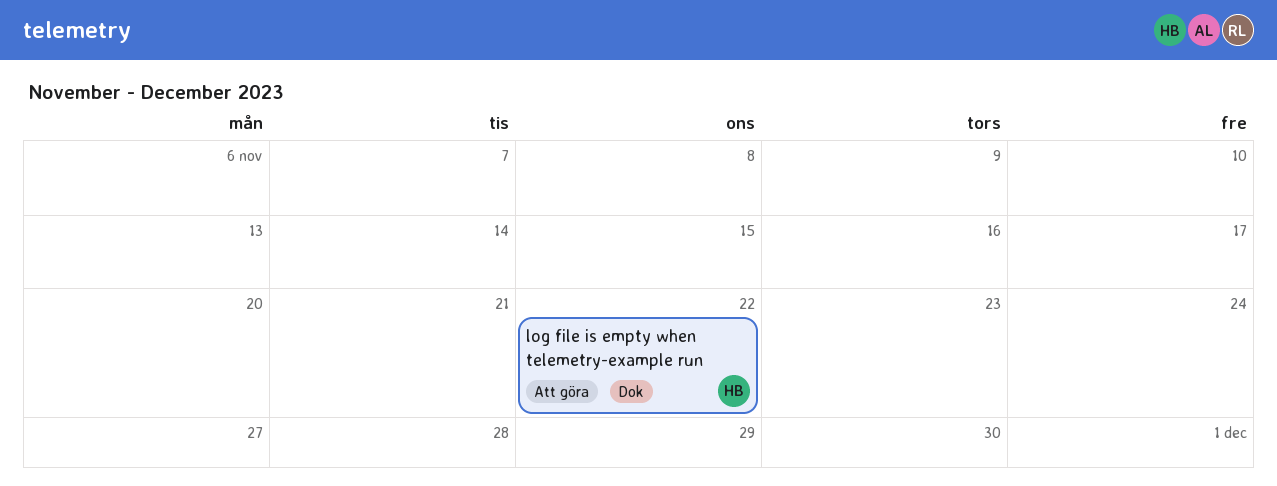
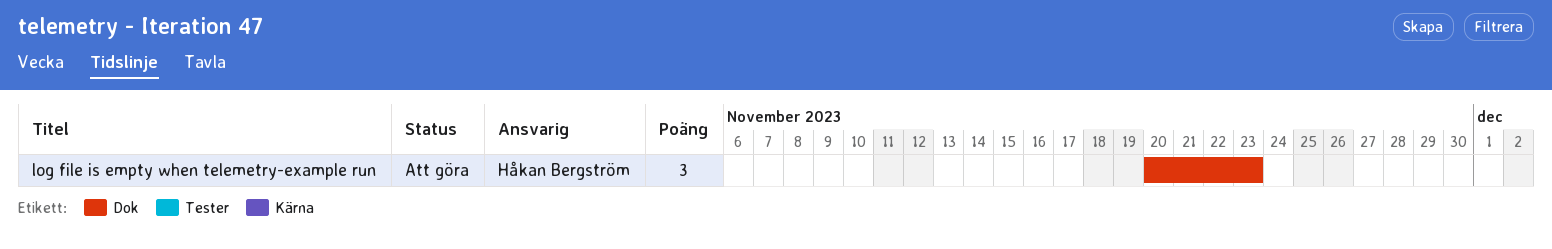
log file is empty when telemetry-example run, due: Nov 22 -> Nov 23

